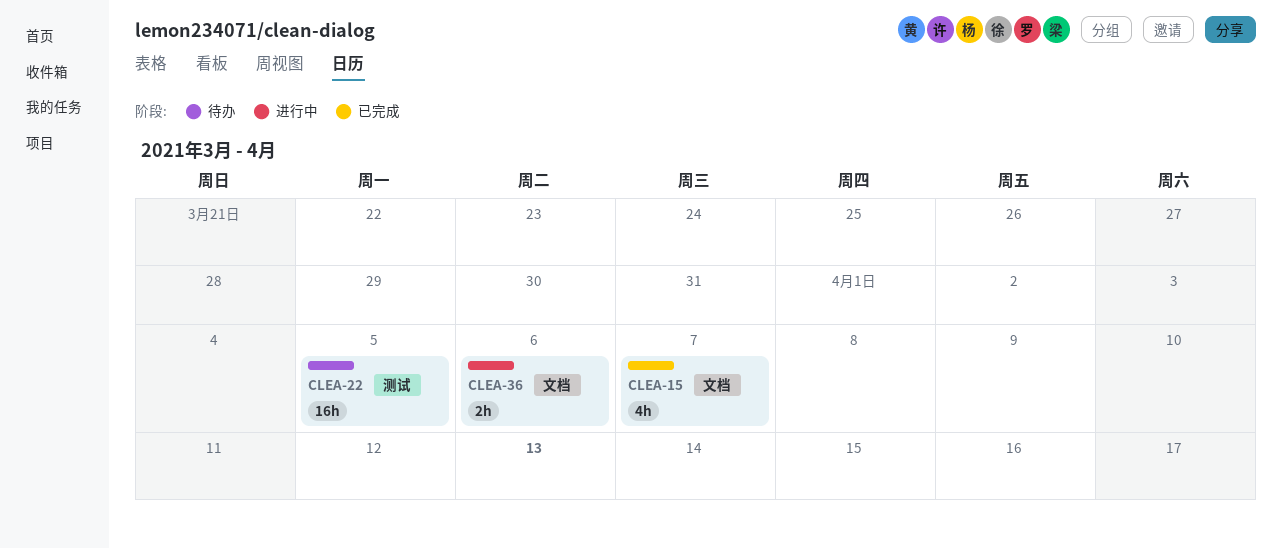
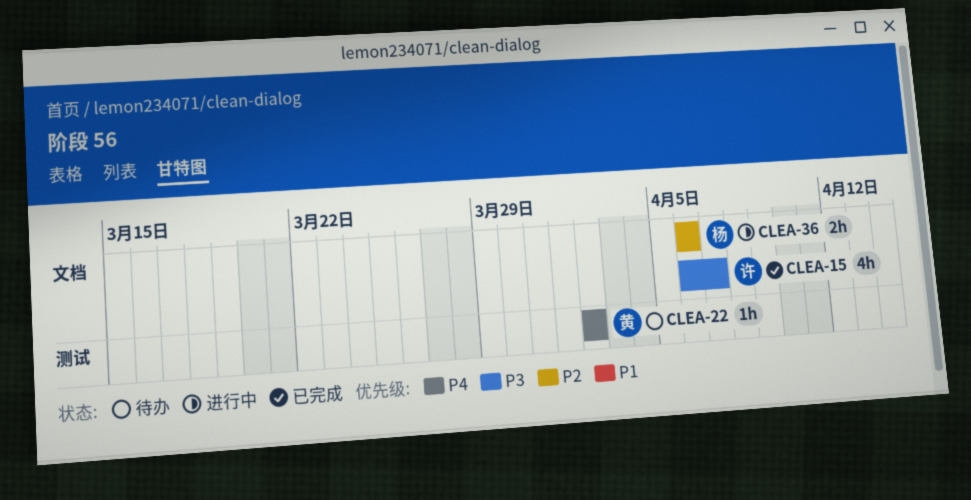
CLEA-22, estimate: 16h -> 1h
CLEA-22, due: Apr 5 -> Apr 2

